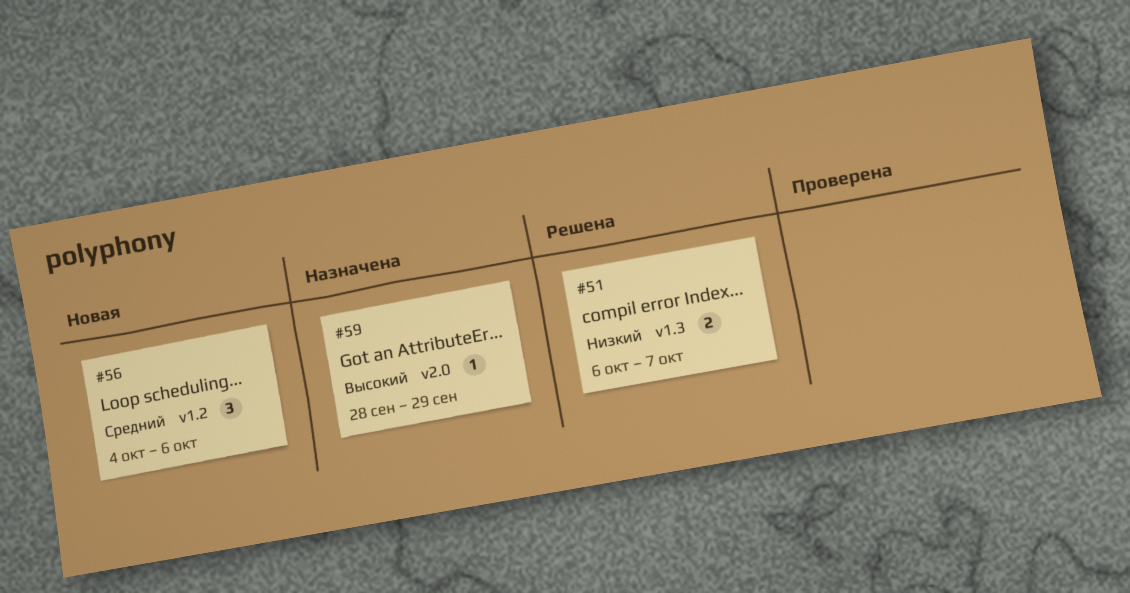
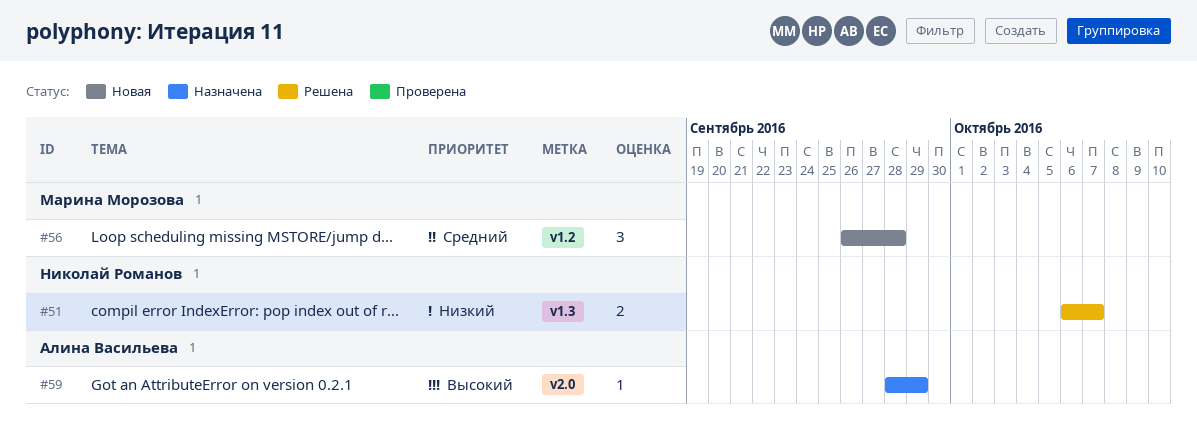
#56, start: Oct 4 -> Sep 26
#56, due: Oct 6 -> Sep 28

